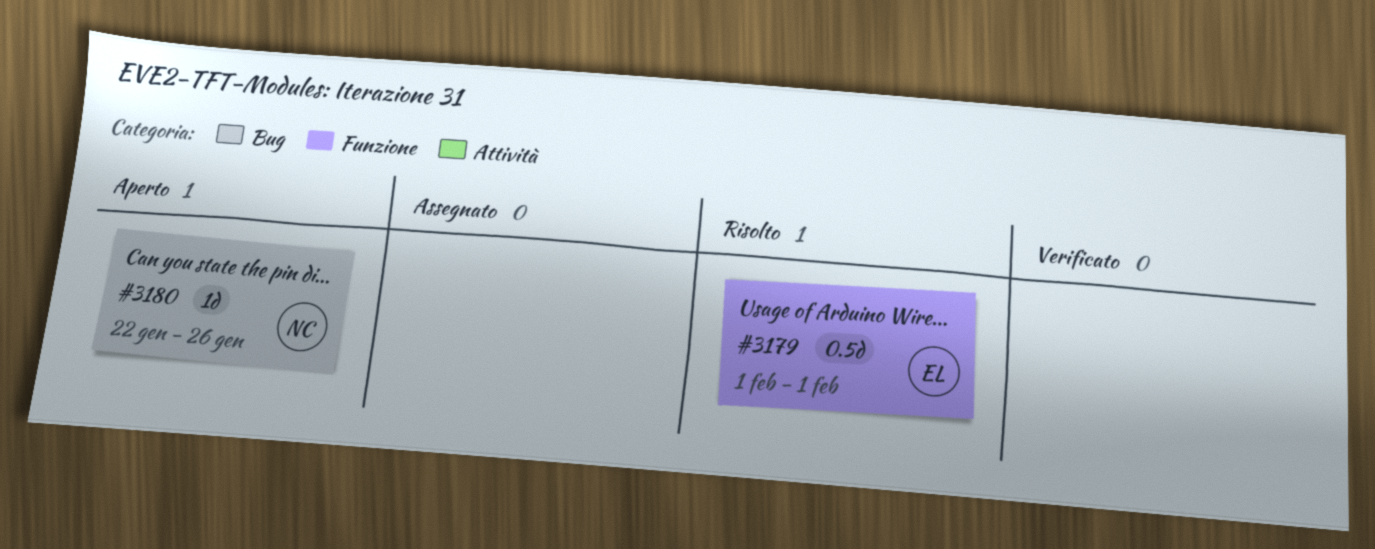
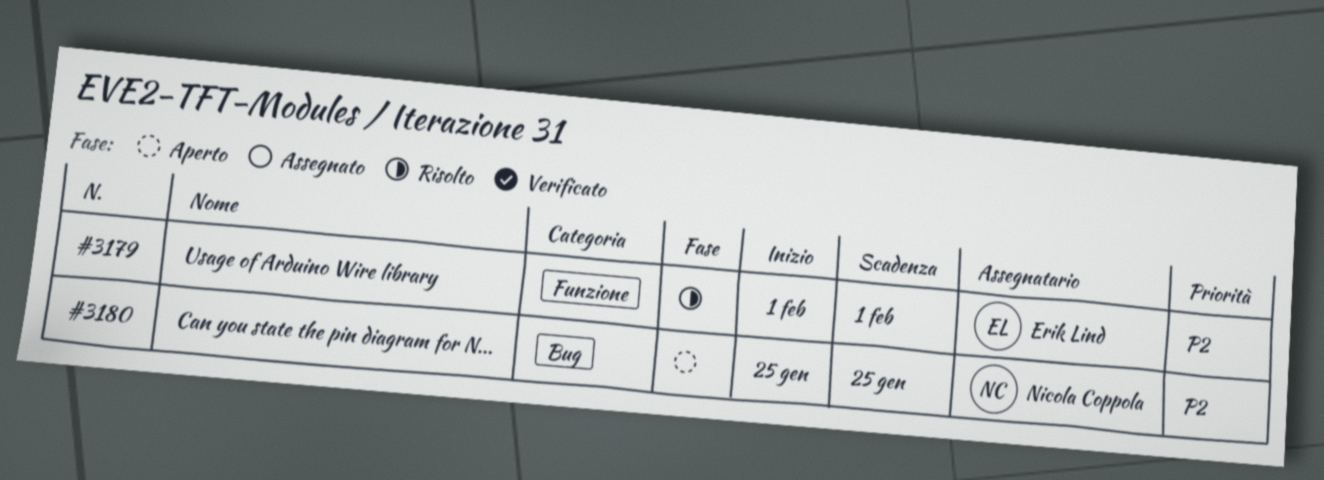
#3180, start: Jan 22 -> Jan 25
#3180, due: Jan 26 -> Jan 25

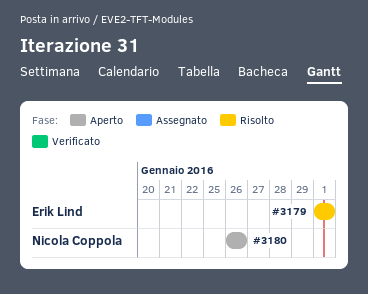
#3180, start: Jan 25 -> Jan 26
#3180, due: Jan 25 -> Jan 26

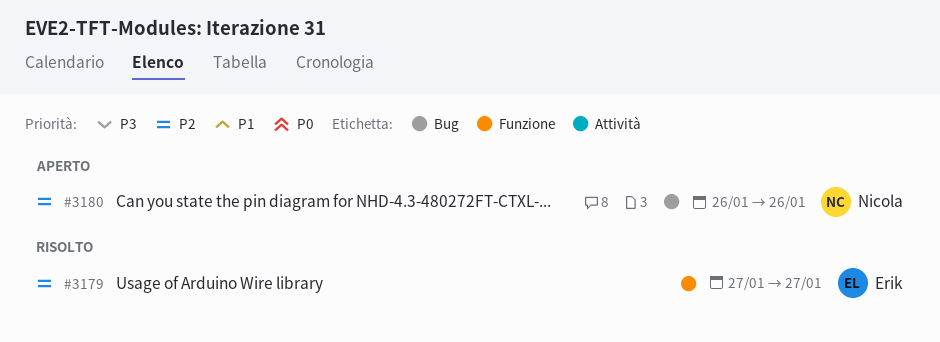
#3179, start: Feb 1 -> Jan 27
#3179, due: Feb 1 -> Jan 27

